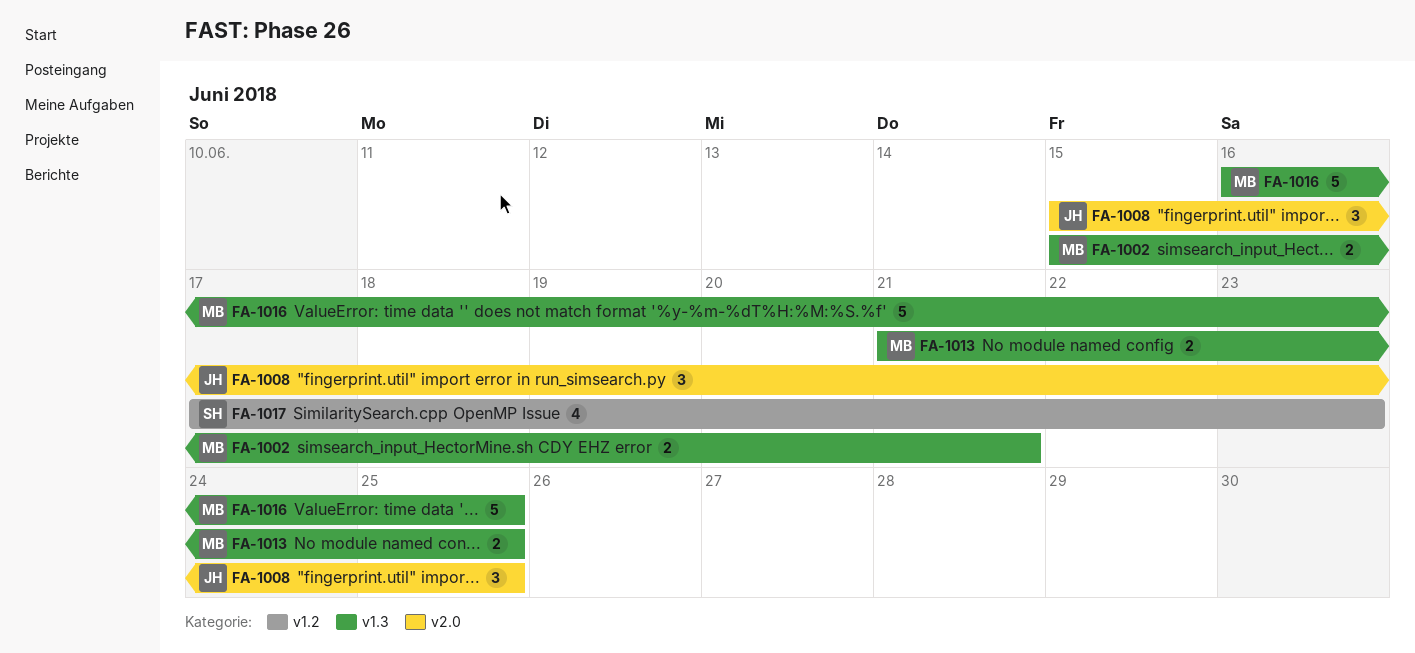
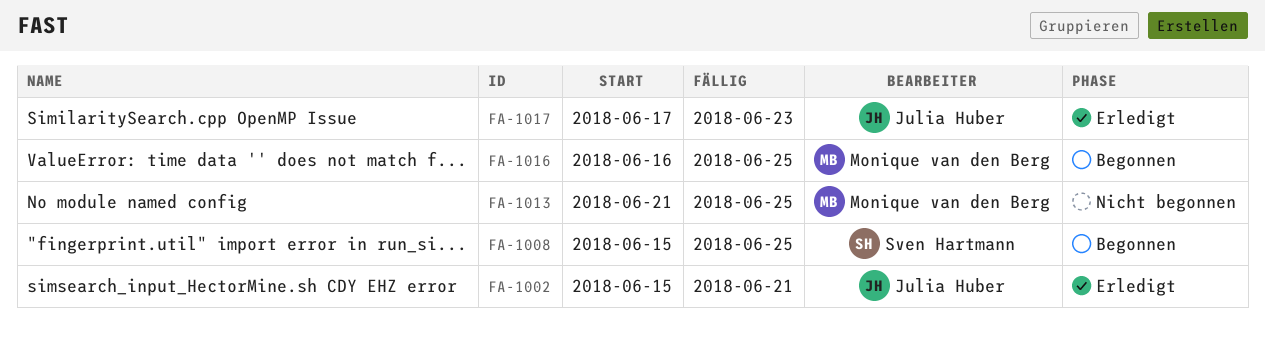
FA-1002, owner: Monique van den Berg -> Julia Huber
FA-1008, owner: Julia Huber -> Sven Hartmann
FA-1017, owner: Sven Hartmann -> Julia Huber

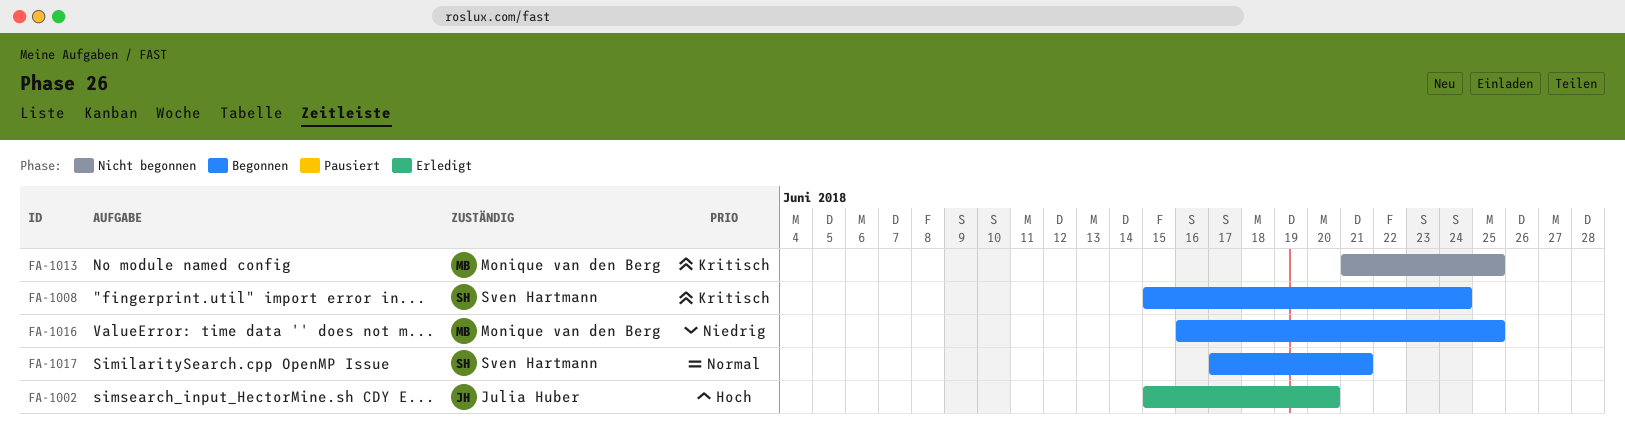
FA-1002, due: Jun 21 -> Jun 20
FA-1008, due: Jun 25 -> Jun 24
FA-1017, status: Erledigt -> Begonnen
FA-1017, owner: Julia Huber -> Sven Hartmann
FA-1017, due: Jun 23 -> Jun 21

